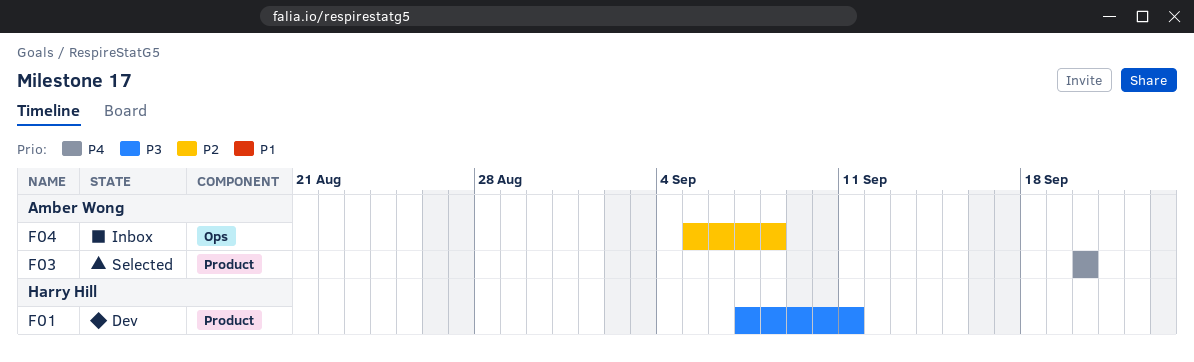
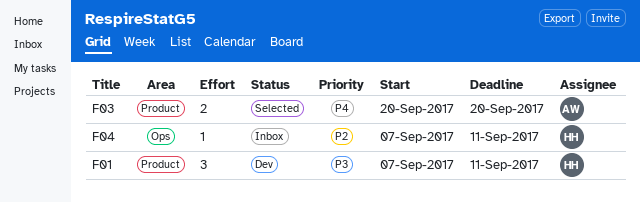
F04, owner: Amber Wong -> Harry Hill
F04, start: Sep 5 -> Sep 7
F04, due: Sep 8 -> Sep 11

